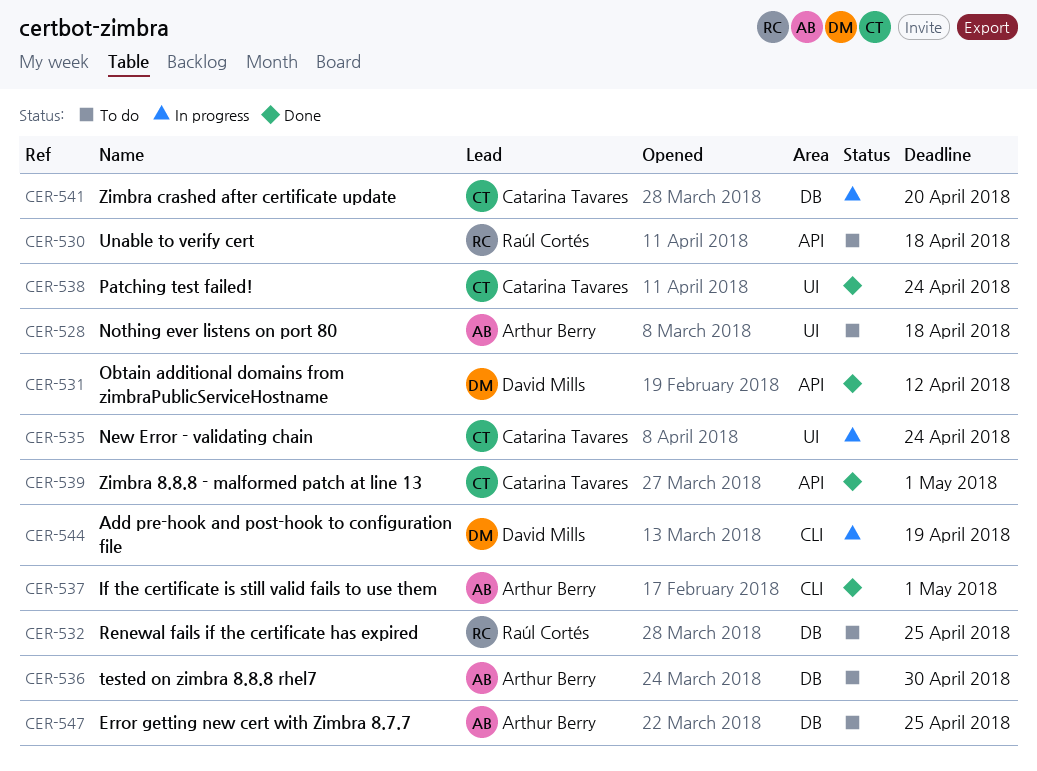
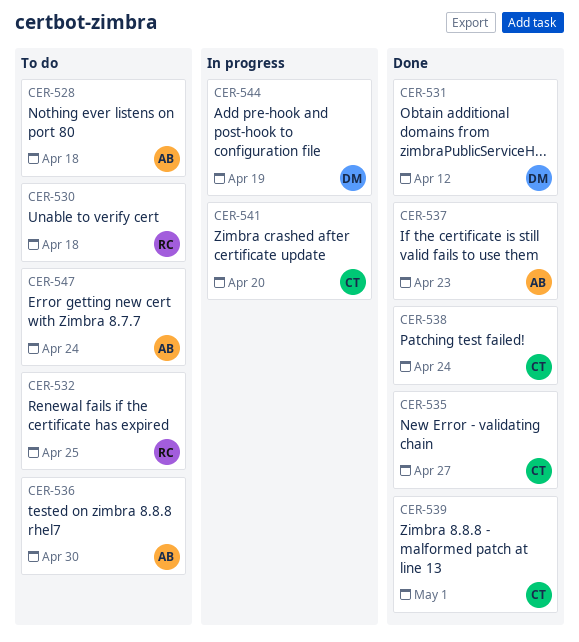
CER-535, status: In progress -> Done
CER-535, due: Apr 24 -> Apr 27
CER-537, due: May 1 -> Apr 23
CER-547, due: Apr 25 -> Apr 24

